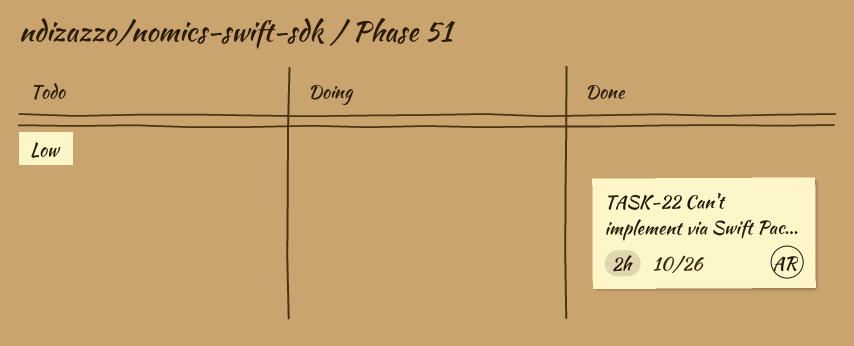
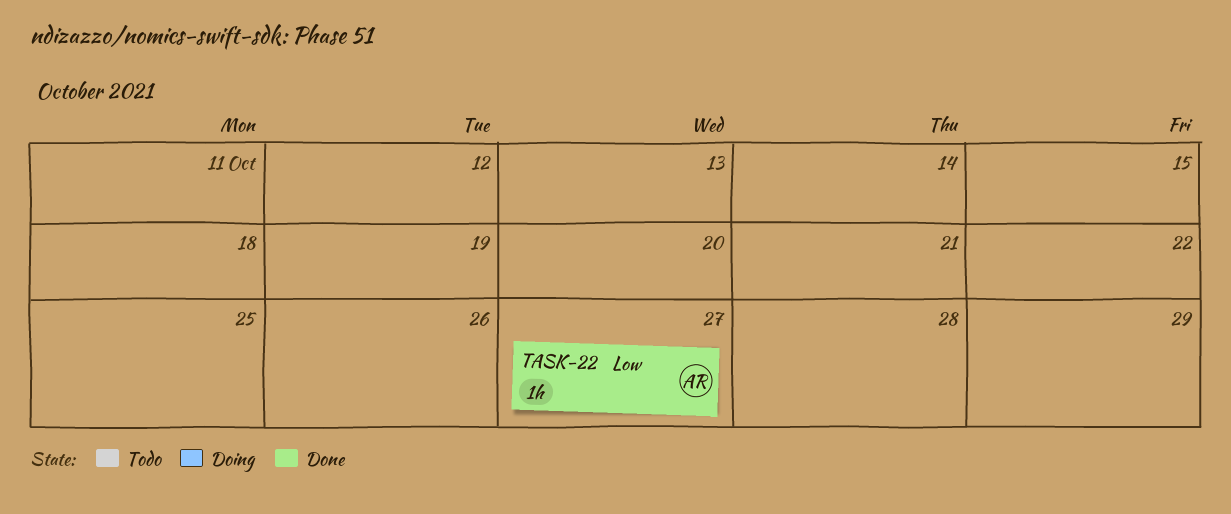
TASK-22, estimate: 2h -> 1h
TASK-22, due: Oct 26 -> Oct 27

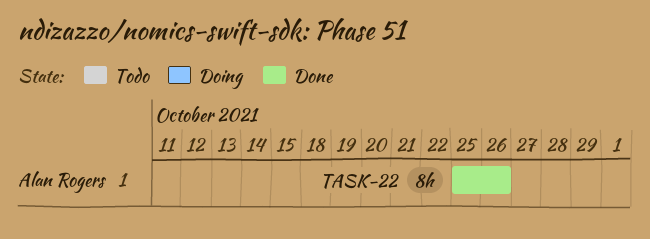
TASK-22, estimate: 1h -> 8h
TASK-22, due: Oct 27 -> Oct 26

